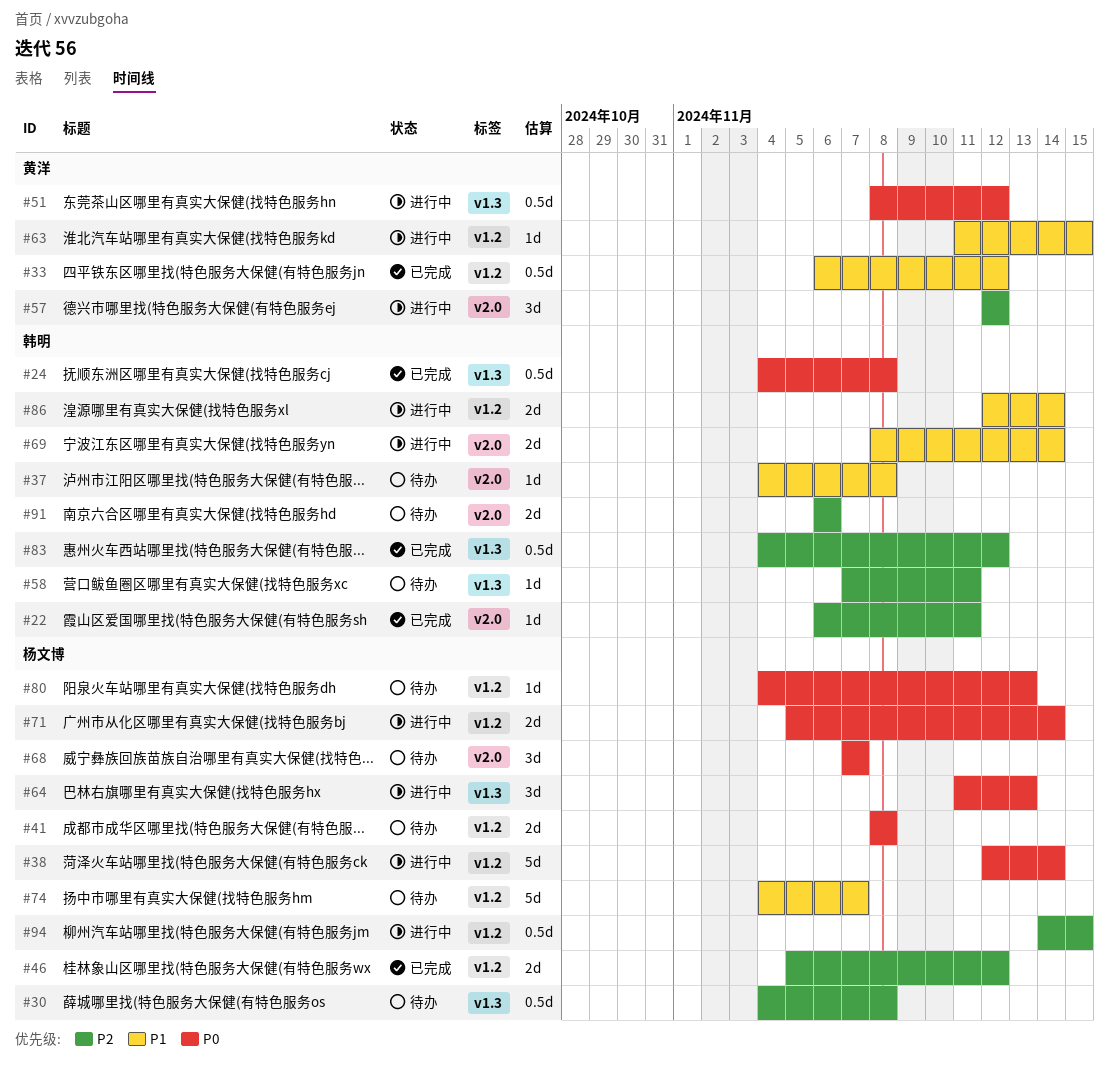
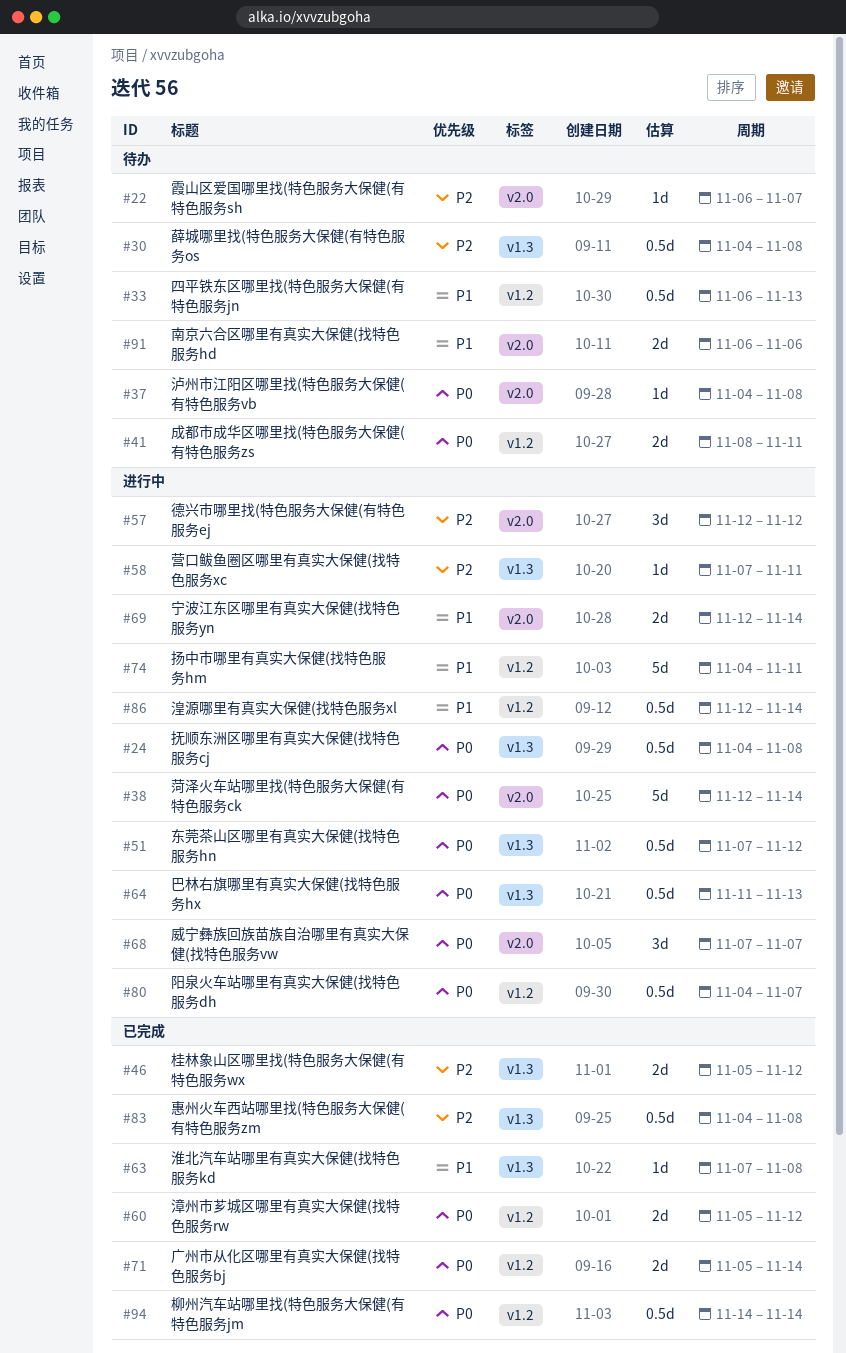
#22, status: 已完成 -> 待办
#22, due: Nov 11 -> Nov 7
#24, status: 已完成 -> 进行中
#33, status: 已完成 -> 待办
#33, due: Nov 12 -> Nov 13
#37, priority: P1 -> P0
#38, label: v1.2 -> v2.0
#41, due: Nov 8 -> Nov 11
#46, label: v1.2 -> v1.3
#51, start: Nov 8 -> Nov 7
#58, status: 待办 -> 进行中
#60: none -> present
#63, status: 进行中 -> 已完成
#63, label: v1.2 -> v1.3
#63, start: Nov 11 -> Nov 7
#63, due: Nov 15 -> Nov 8
#64, estimate: 3d -> 0.5d
#68, status: 待办 -> 进行中
#69, start: Nov 8 -> Nov 12
#71, status: 进行中 -> 已完成
#74, status: 待办 -> 进行中
#74, due: Nov 7 -> Nov 11
#80, status: 待办 -> 进行中
#80, estimate: 1d -> 0.5d
#80, due: Nov 13 -> Nov 7
#83, due: Nov 12 -> Nov 8
#86, estimate: 2d -> 0.5d
#91, priority: P2 -> P1
#94, status: 进行中 -> 已完成
#94, priority: P2 -> P0
#94, due: Nov 15 -> Nov 14

